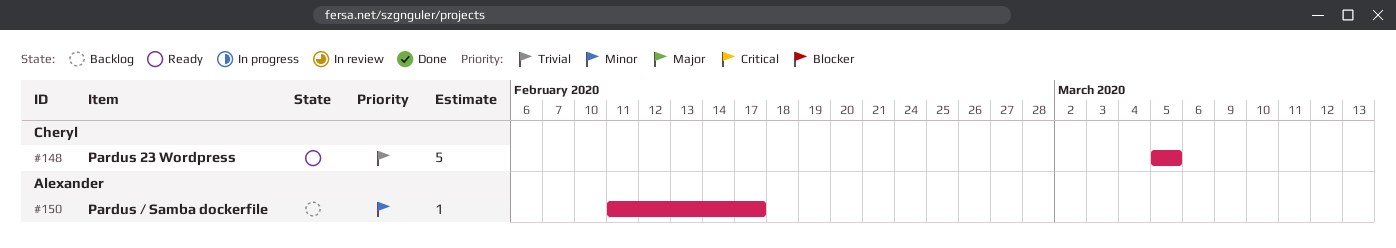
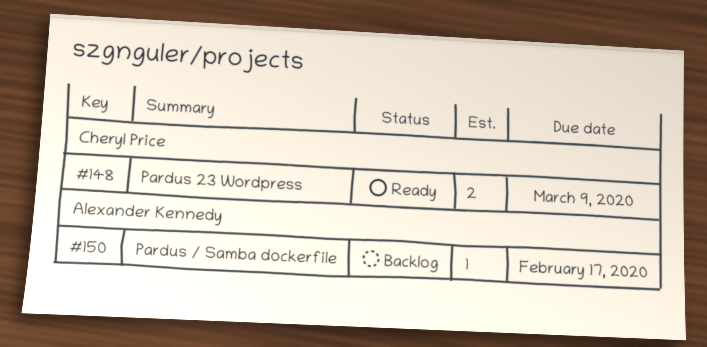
#148, estimate: 5 -> 2
#148, due: Mar 5 -> Mar 9

